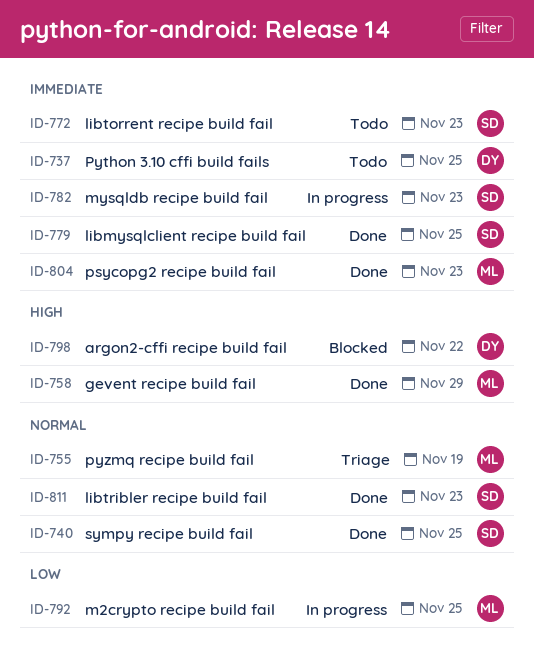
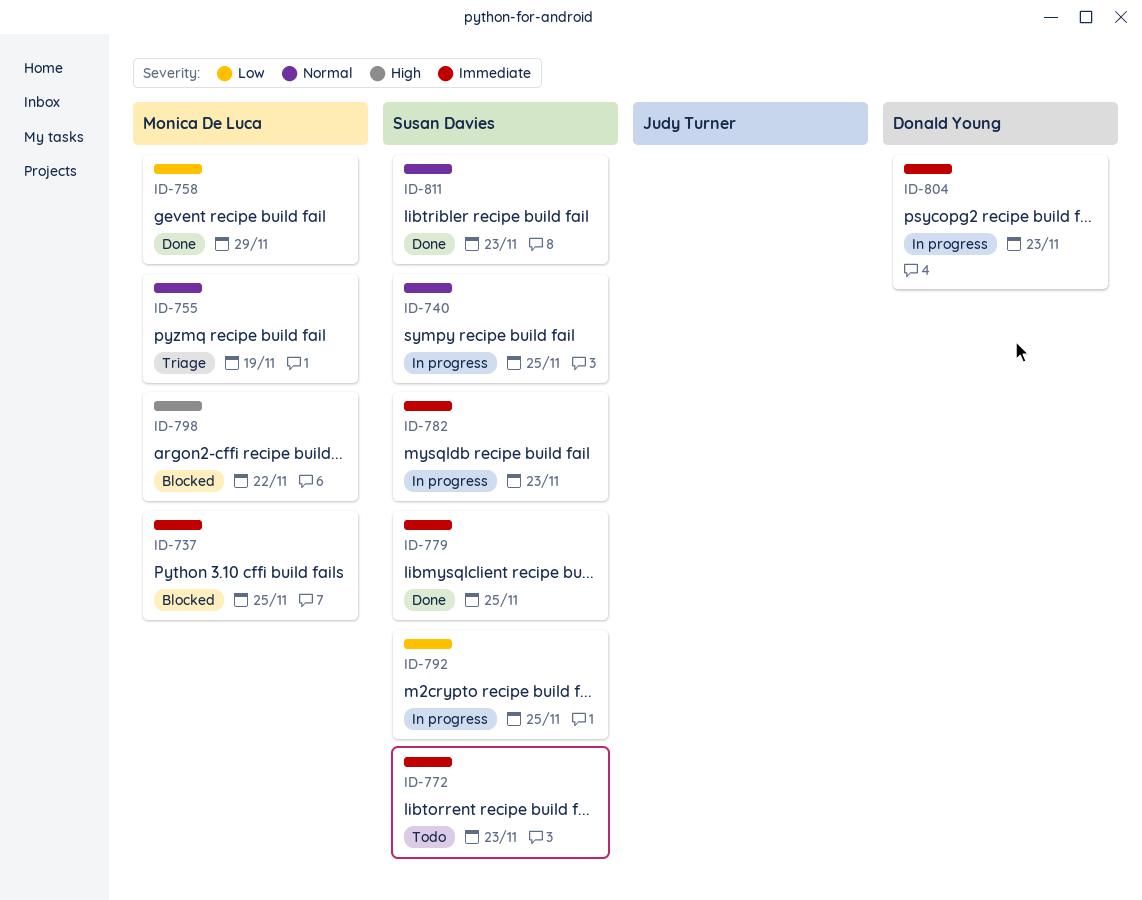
ID-737, status: Todo -> Blocked
ID-737, owner: Donald Young -> Monica De Luca
ID-740, status: Done -> In progress
ID-758, priority: High -> Low
ID-792, owner: Monica De Luca -> Susan Davies
ID-798, owner: Donald Young -> Monica De Luca
ID-804, status: Done -> In progress
ID-804, owner: Monica De Luca -> Donald Young

